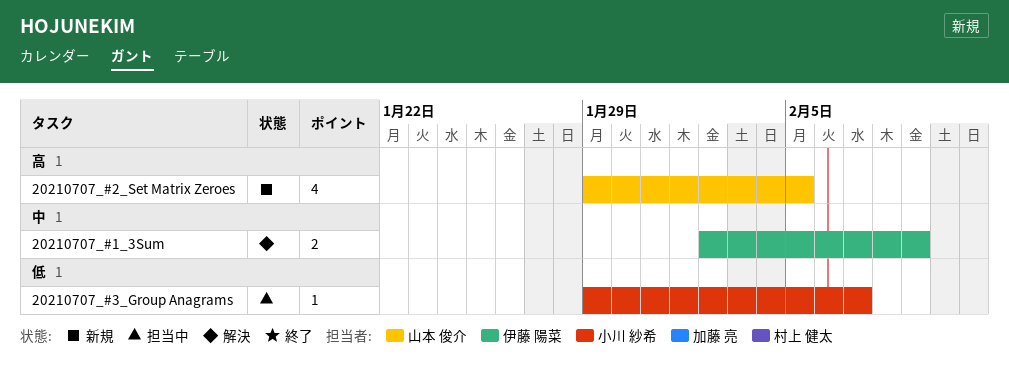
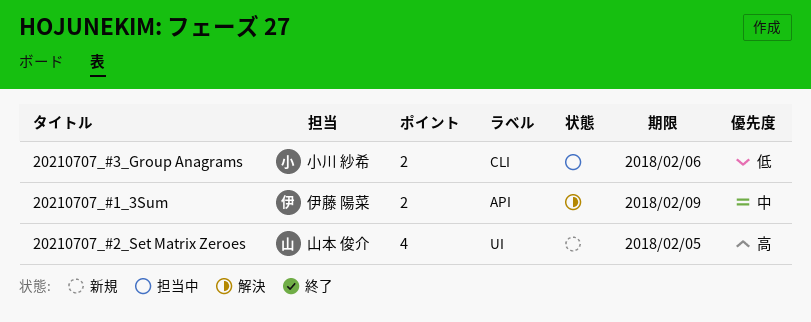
20210707_#3_Group Anagrams, estimate: 1 -> 2
20210707_#3_Group Anagrams, due: Feb 7 -> Feb 6

